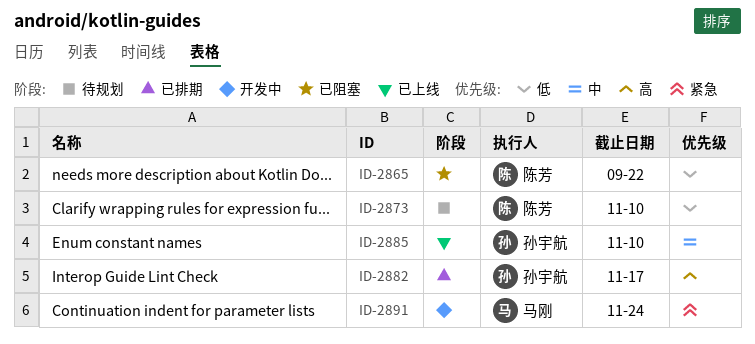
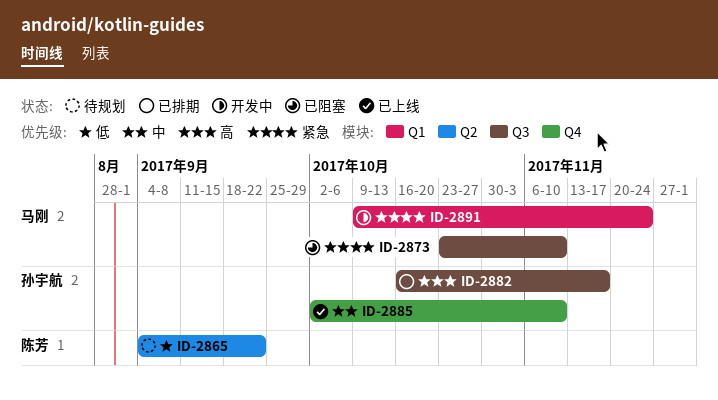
ID-2865, status: 已阻塞 -> 待规划
ID-2873, status: 待规划 -> 已阻塞
ID-2873, owner: 陈芳 -> 马刚
ID-2873, priority: 低 -> 紧急

